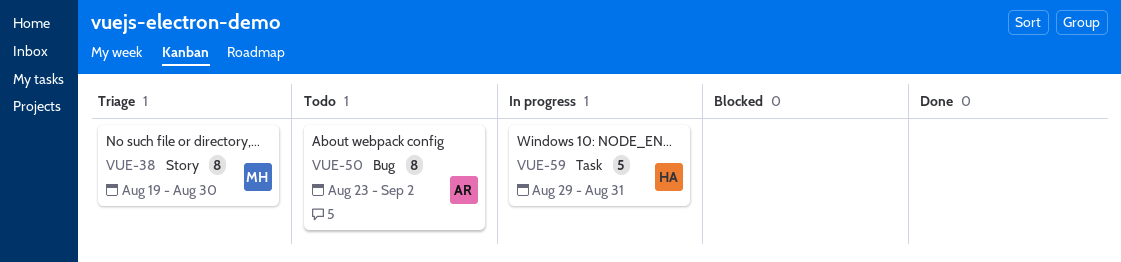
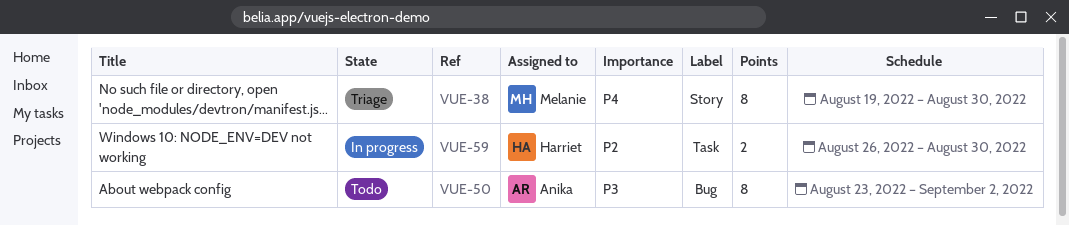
VUE-59, estimate: 5 -> 2
VUE-59, start: Aug 29 -> Aug 26
VUE-59, due: Aug 31 -> Aug 30

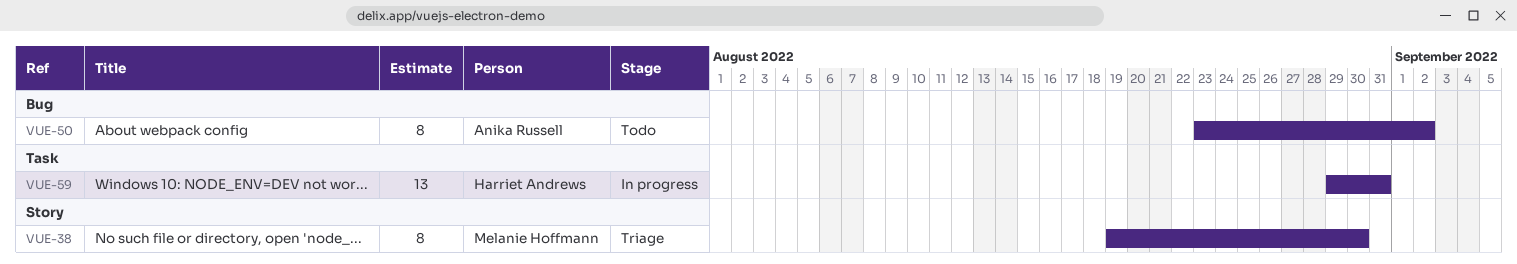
VUE-59, estimate: 2 -> 13
VUE-59, start: Aug 26 -> Aug 29
VUE-59, due: Aug 30 -> Aug 31

